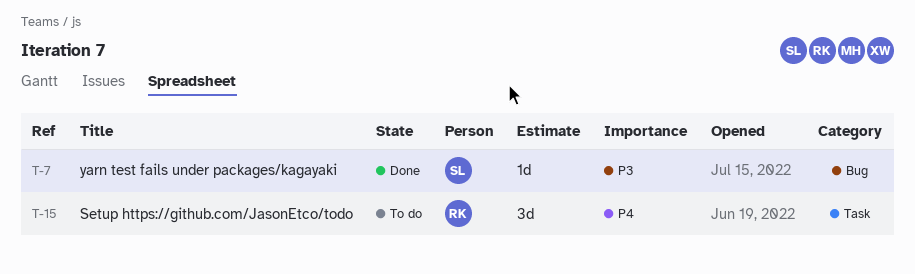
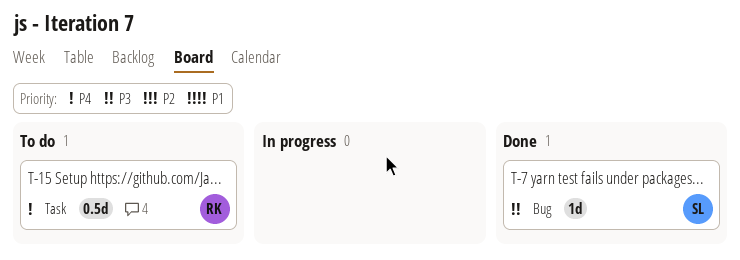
T-15, estimate: 3d -> 0.5d

